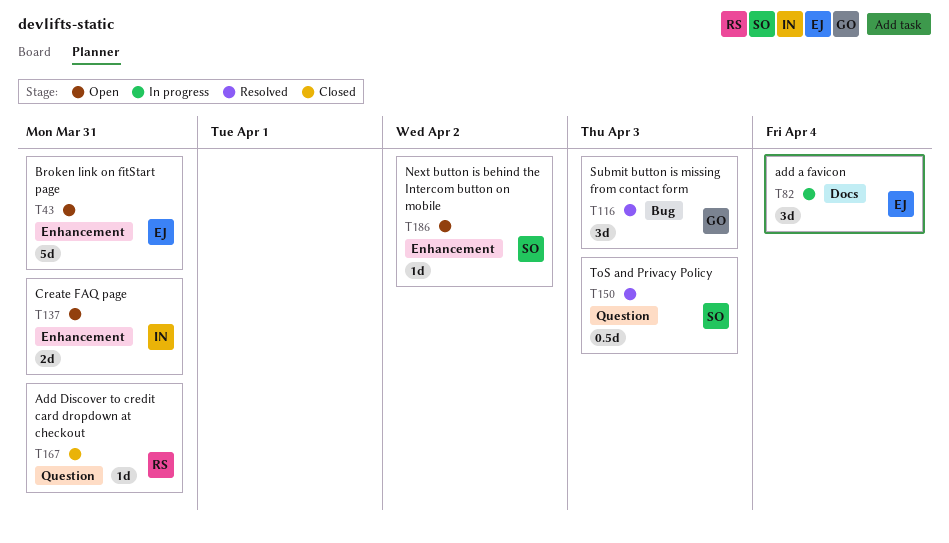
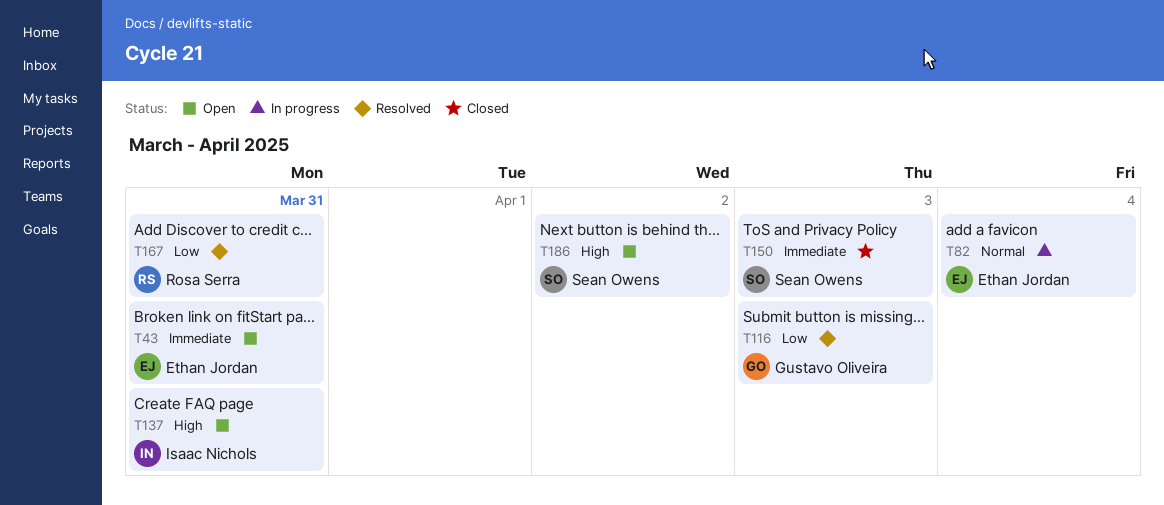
T150, status: Resolved -> Closed
T167, status: Closed -> Resolved

